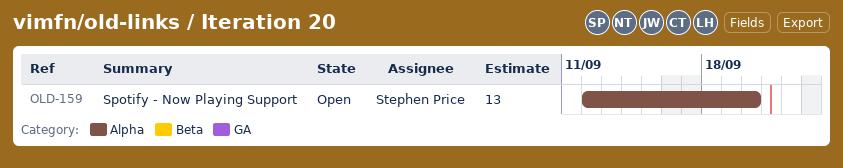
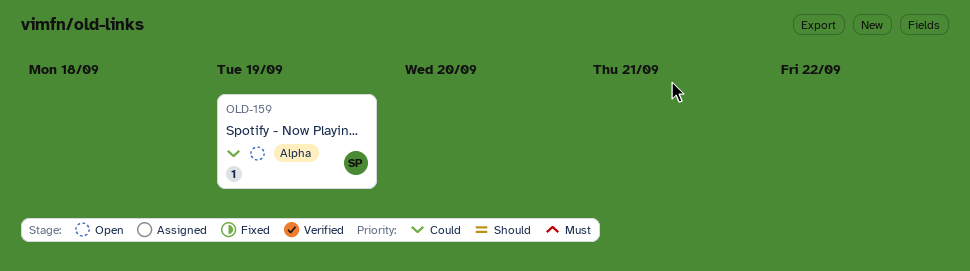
OLD-159, estimate: 13 -> 1
OLD-159, due: Sep 20 -> Sep 19

